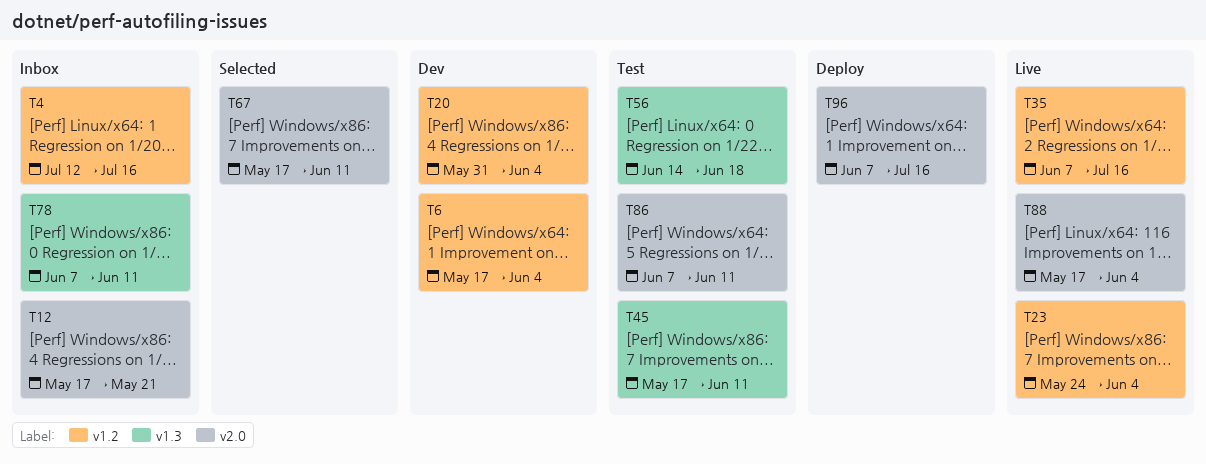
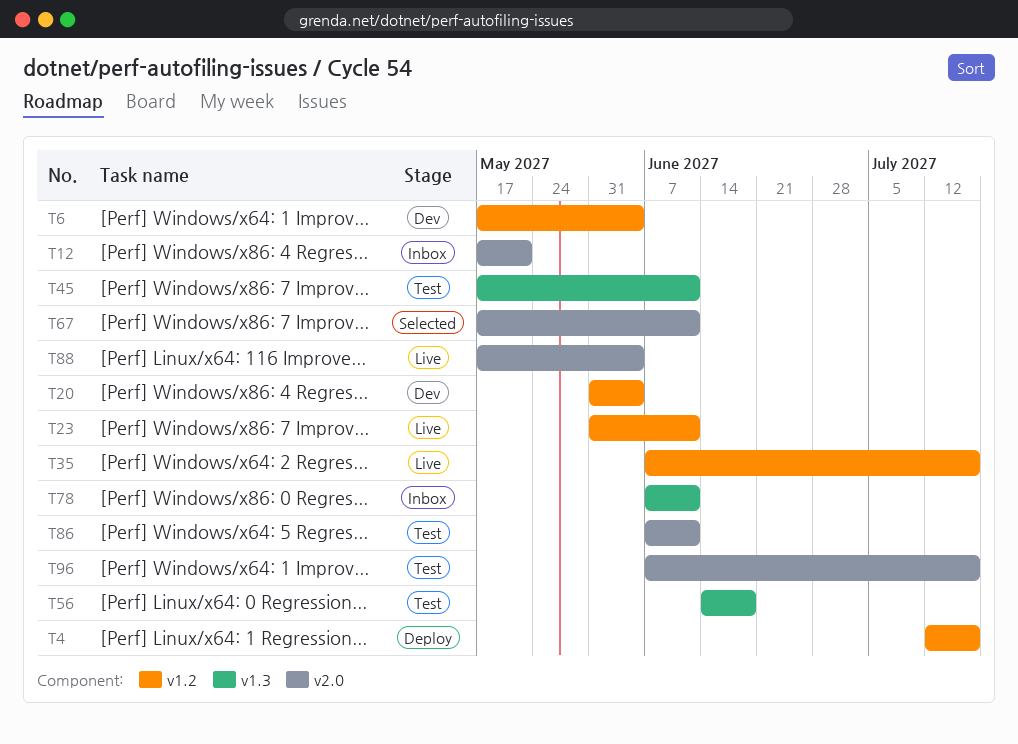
T4, status: Inbox -> Deploy
T23, start: May 24 -> May 31
T23, due: Jun 4 -> Jun 11
T96, status: Deploy -> Test

